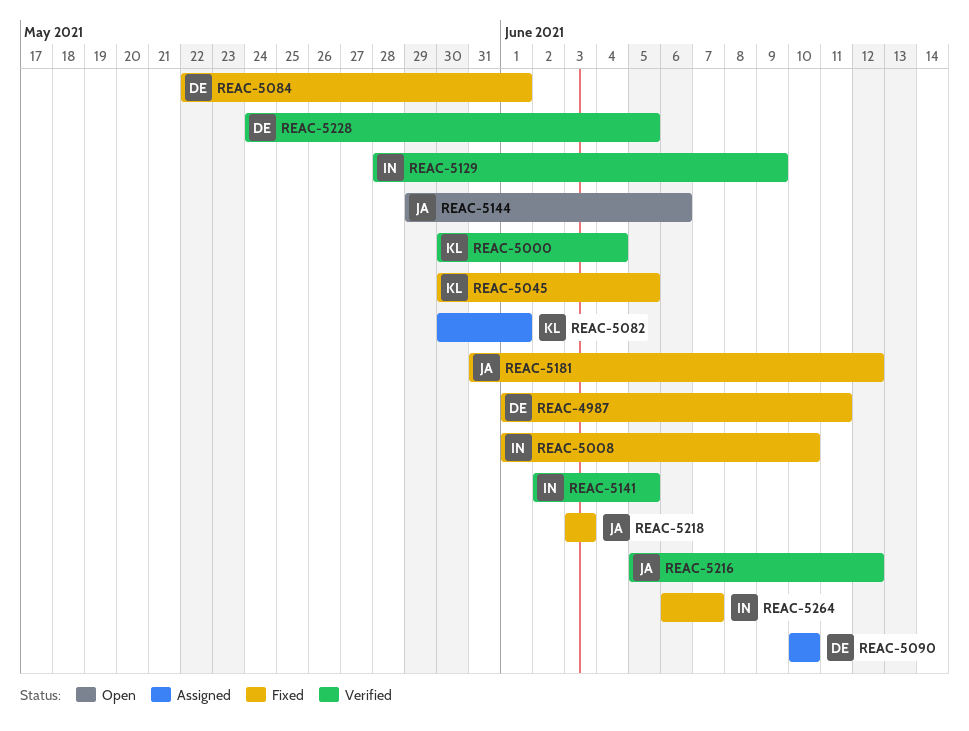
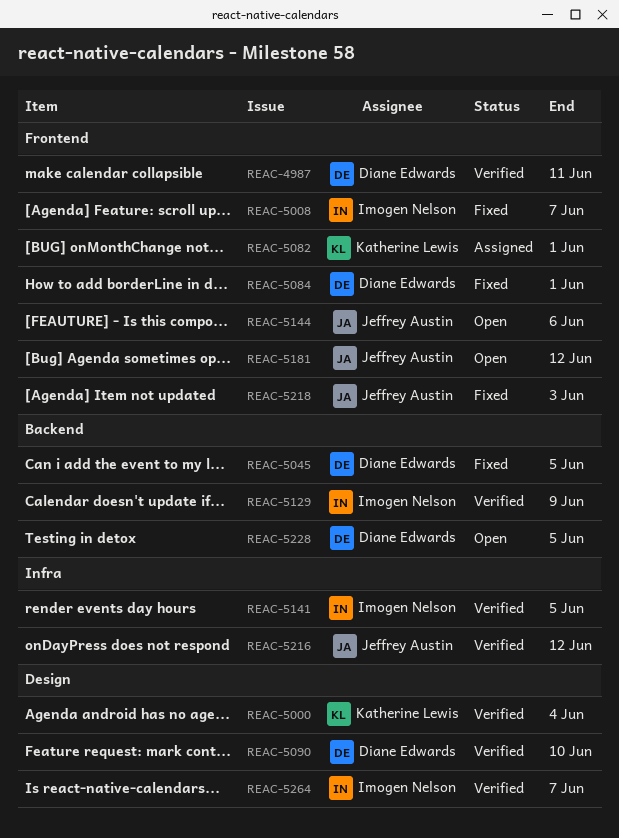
REAC-4987, status: Fixed -> Verified
REAC-5008, due: Jun 10 -> Jun 7
REAC-5045, owner: Katherine Lewis -> Diane Edwards
REAC-5090, status: Assigned -> Verified
REAC-5181, status: Fixed -> Open
REAC-5228, status: Verified -> Open
REAC-5264, status: Fixed -> Verified

